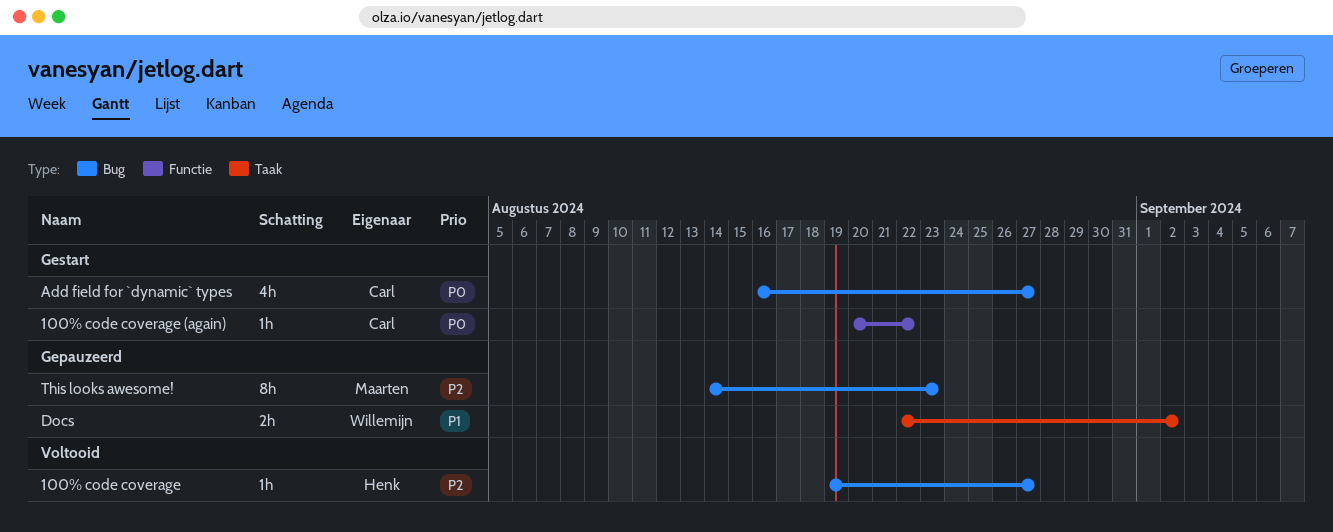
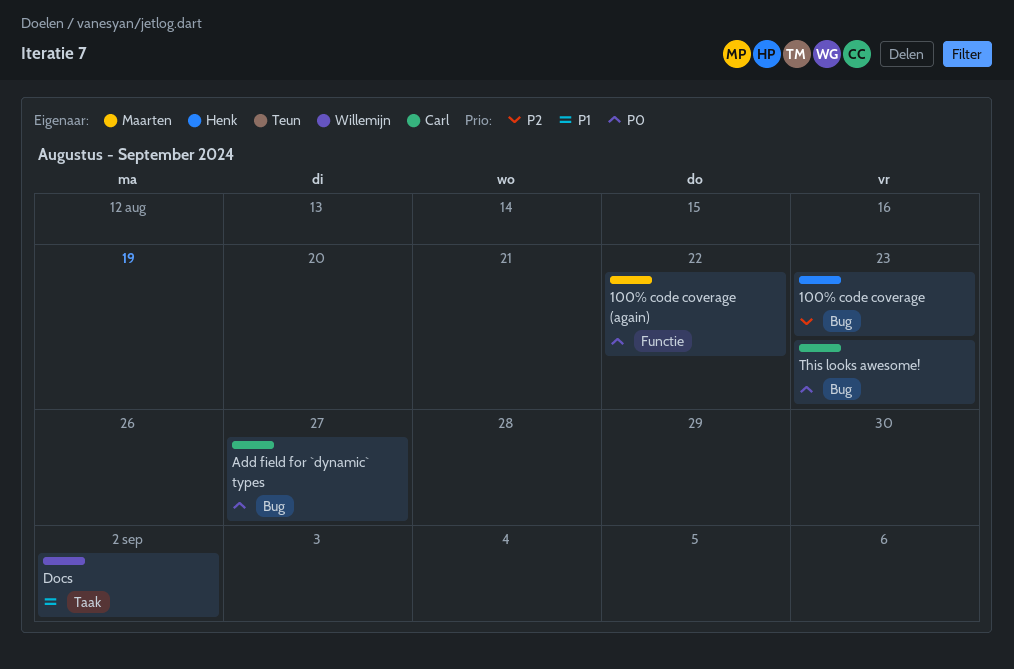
100% code coverage, due: Aug 27 -> Aug 23
100% code coverage (again), owner: Carl -> Maarten
This looks awesome!, owner: Maarten -> Carl
This looks awesome!, priority: P2 -> P0

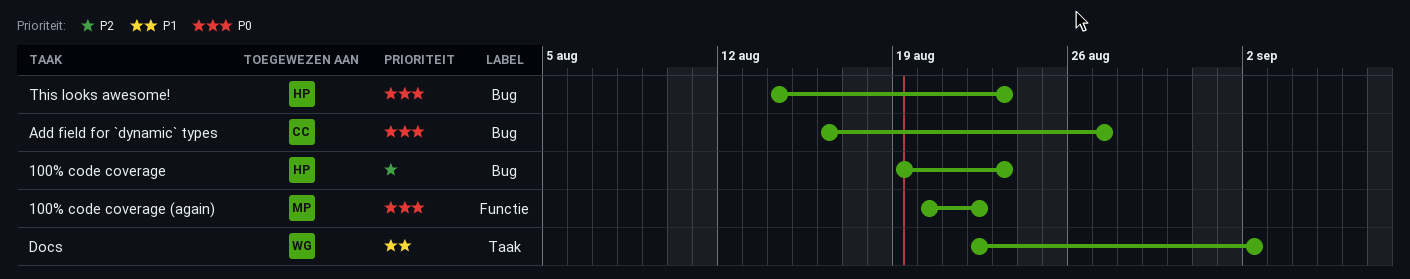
This looks awesome!, owner: Carl -> Henk

